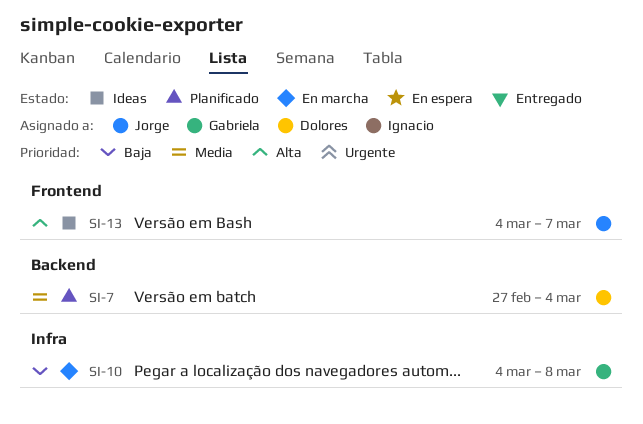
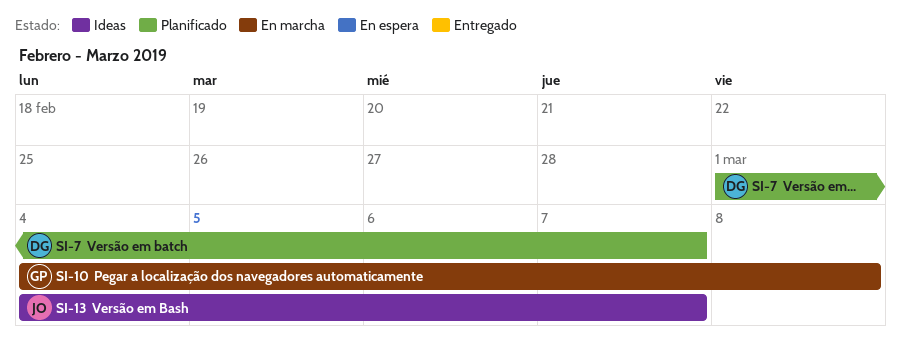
SI-7, start: Feb 27 -> Mar 1
SI-7, due: Mar 4 -> Mar 7

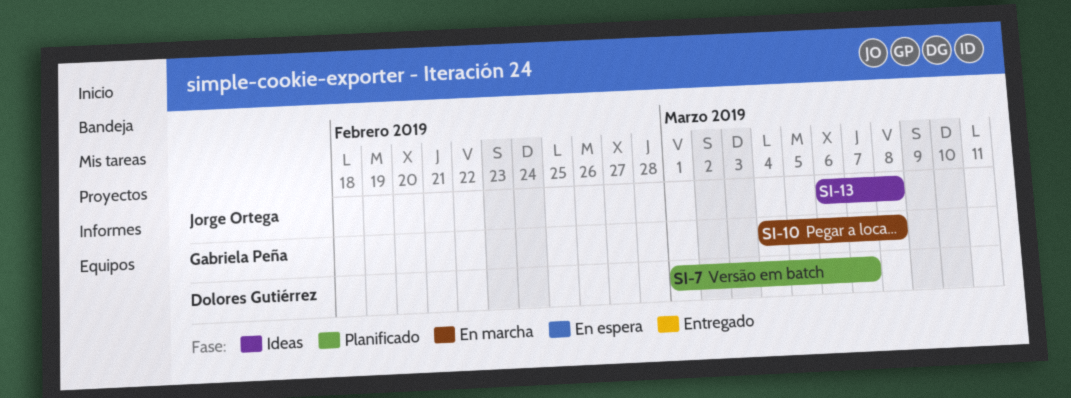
SI-13, start: Mar 4 -> Mar 6
SI-13, due: Mar 7 -> Mar 8

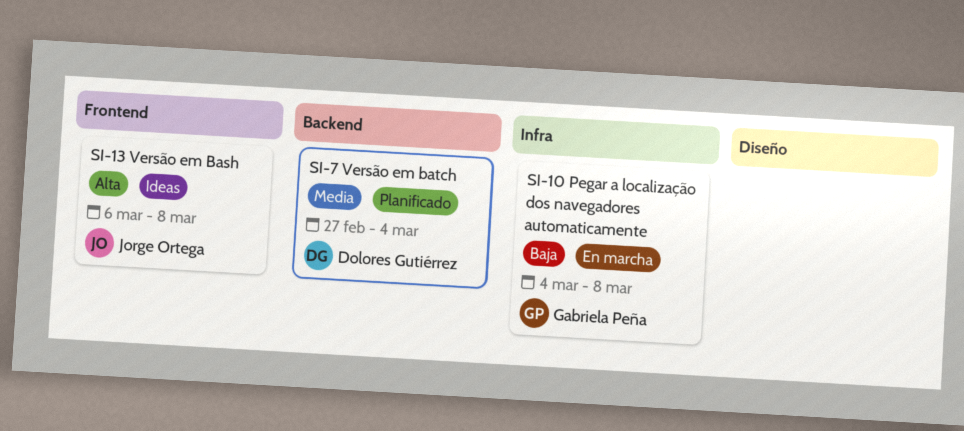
SI-7, start: Mar 1 -> Feb 27
SI-7, due: Mar 7 -> Mar 4

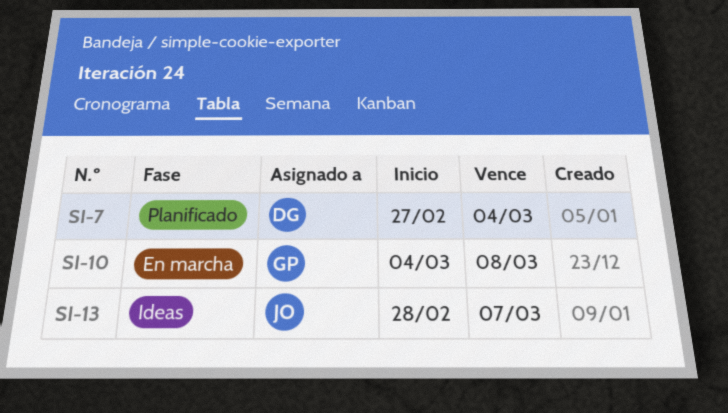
SI-13, start: Mar 6 -> Feb 28
SI-13, due: Mar 8 -> Mar 7

